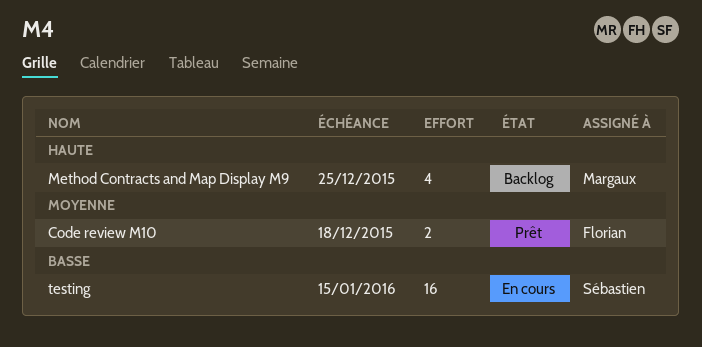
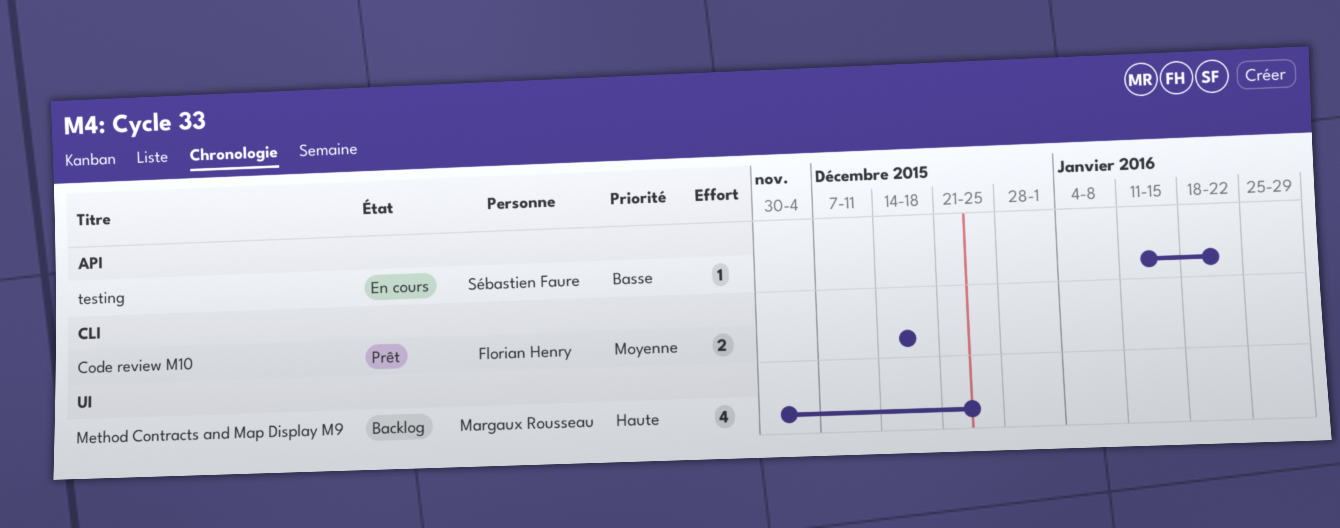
testing, estimate: 16 -> 1
testing, due: Jan 15 -> Jan 22

